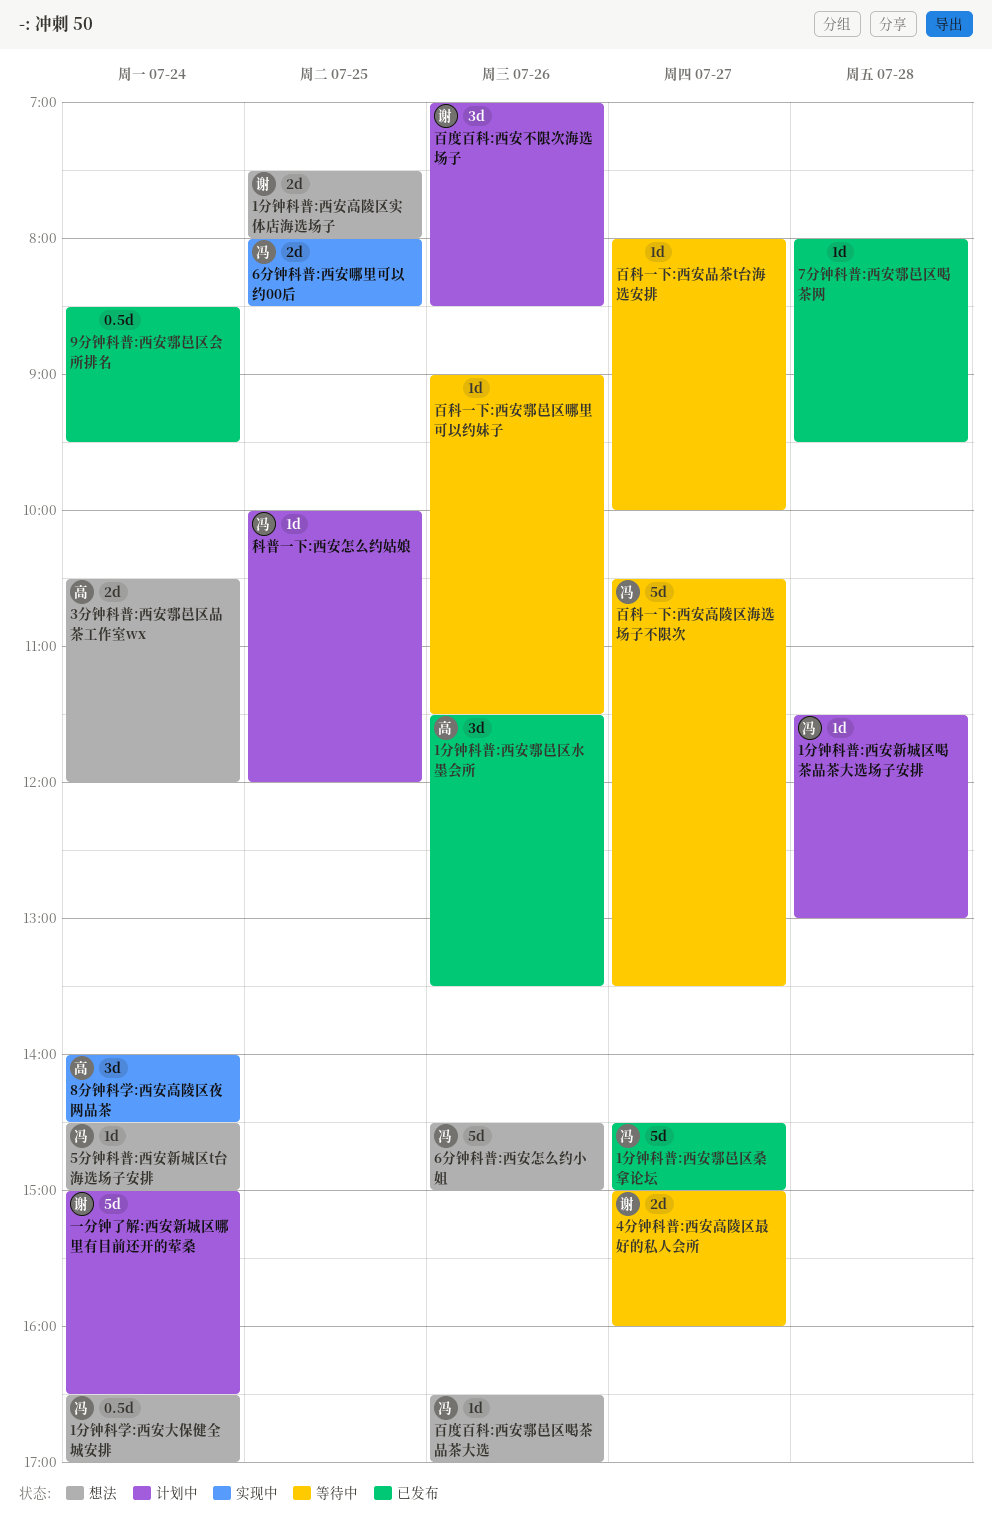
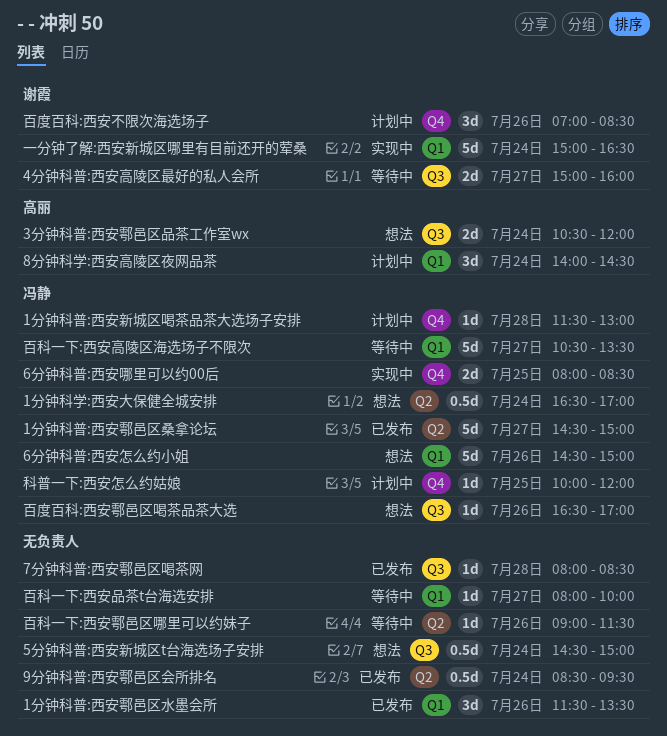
1分钟科普:西安鄠邑区水墨会所, owner: 高丽 -> none
1分钟科普:西安高陵区实体店海选场子: present -> none
5分钟科普:西安新城区t台海选场子安排, owner: 冯静 -> none
5分钟科普:西安新城区t台海选场子安排, estimate: 1d -> 0.5d
7分钟科普:西安鄠邑区喝茶网, ends: 09:30 -> 08:30
8分钟科学:西安高陵区夜网品茶, status: 实现中 -> 计划中
一分钟了解:西安新城区哪里有目前还开的荤桑, status: 计划中 -> 实现中

